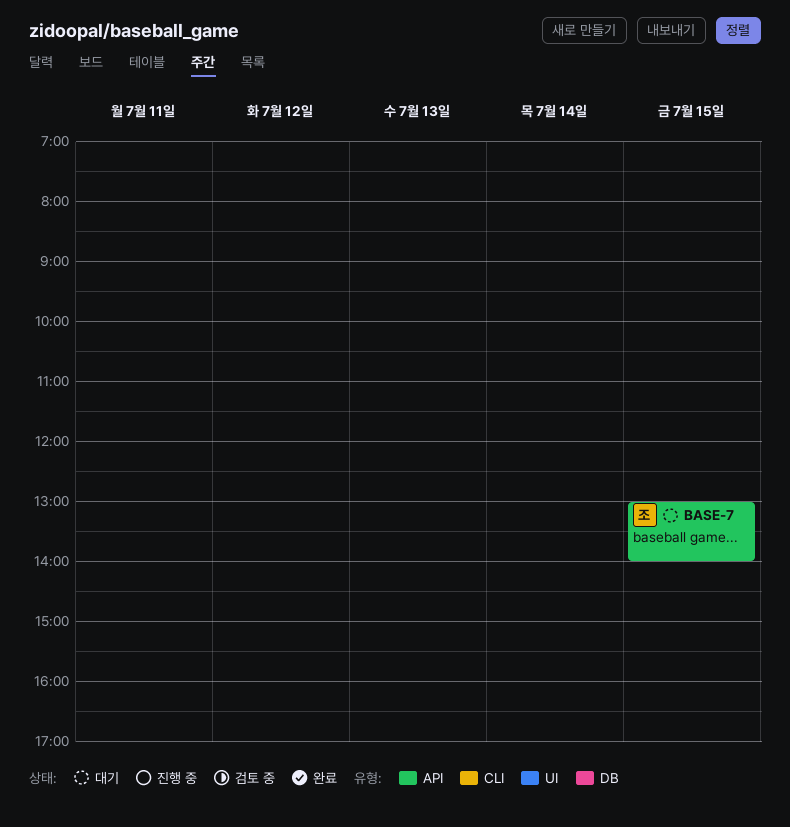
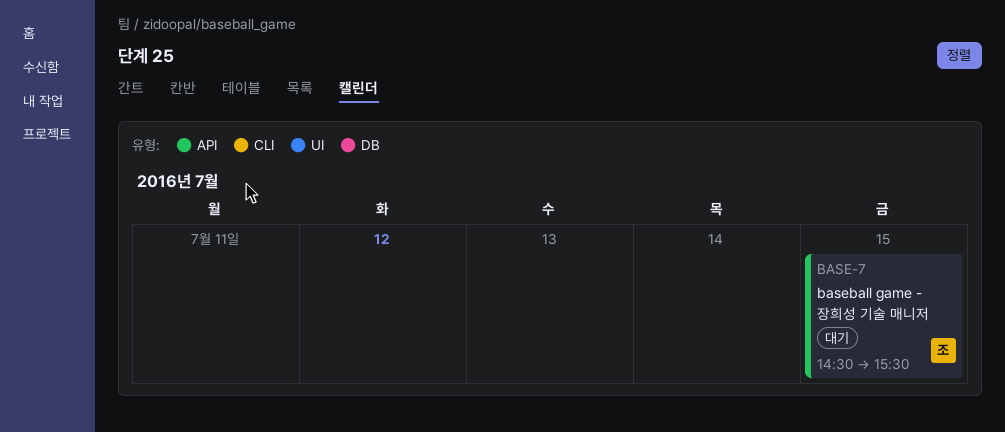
BASE-7, begins: 13:00 -> 14:30
BASE-7, ends: 14:00 -> 15:30

